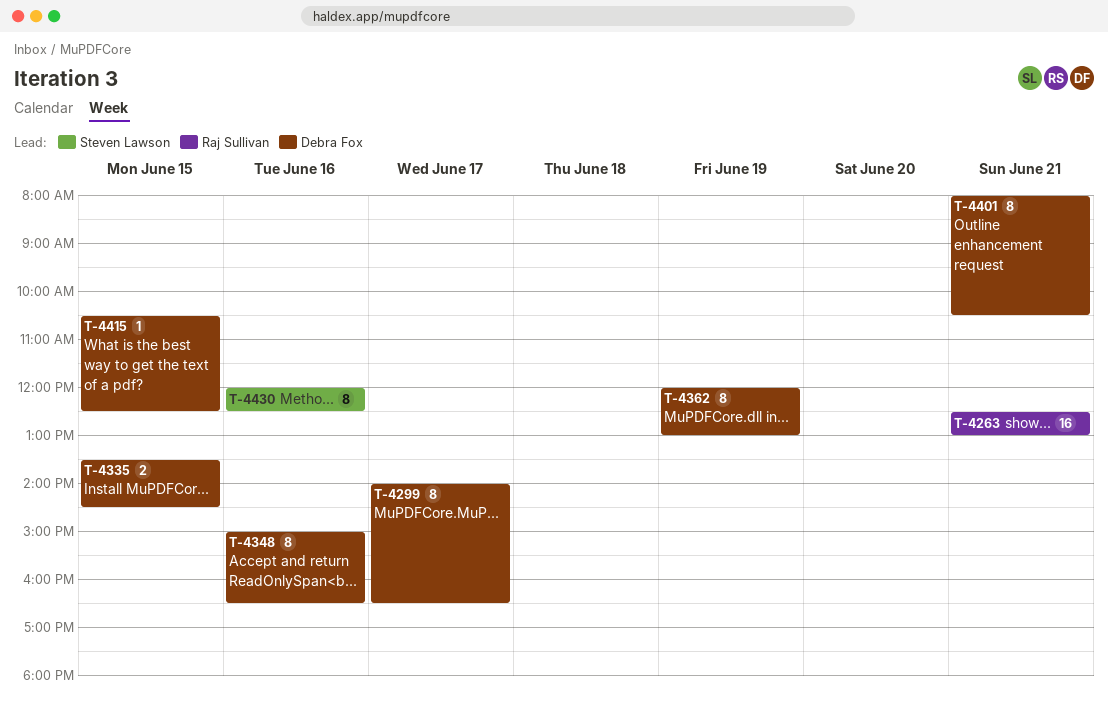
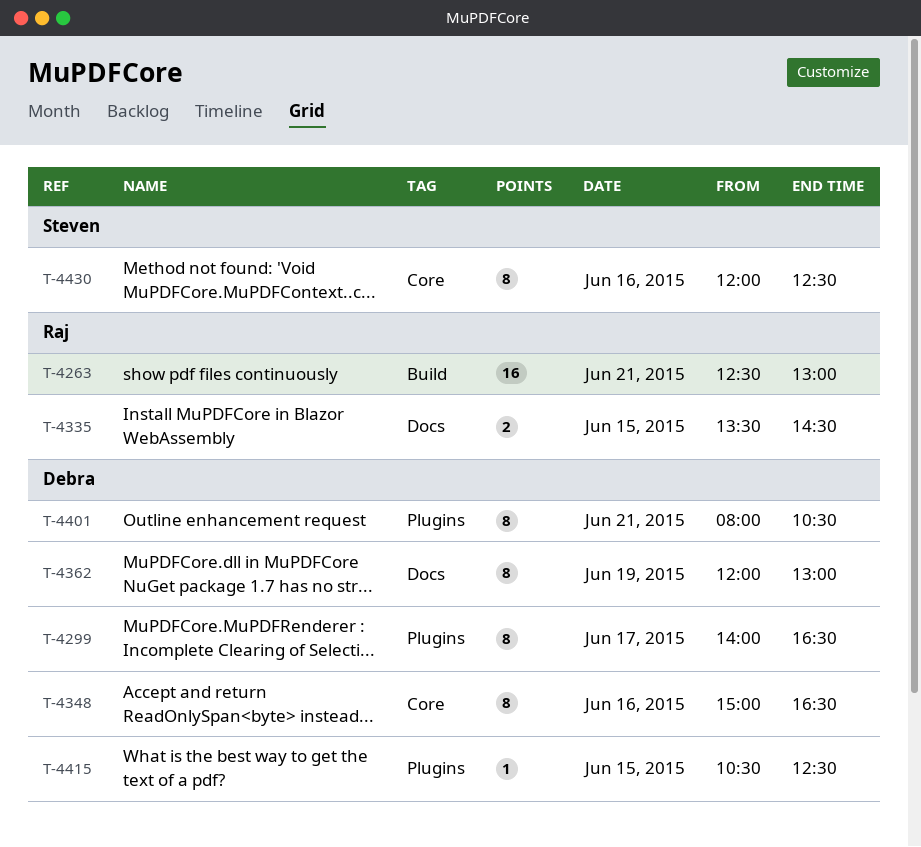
T-4335, owner: Debra Fox -> Raj Sullivan

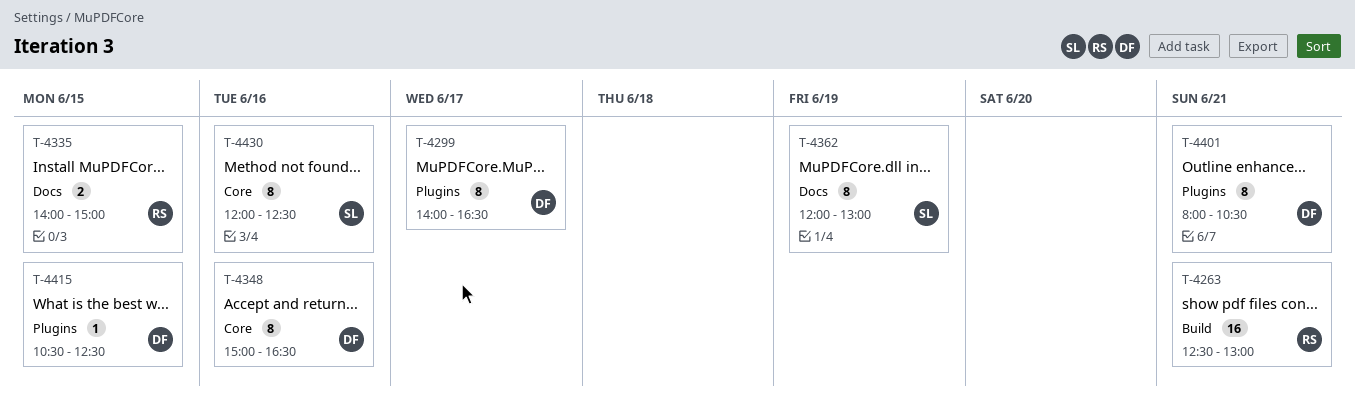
T-4335, begins: 13:30 -> 14:00
T-4335, ends: 14:30 -> 15:00
T-4362, owner: Debra -> Steven

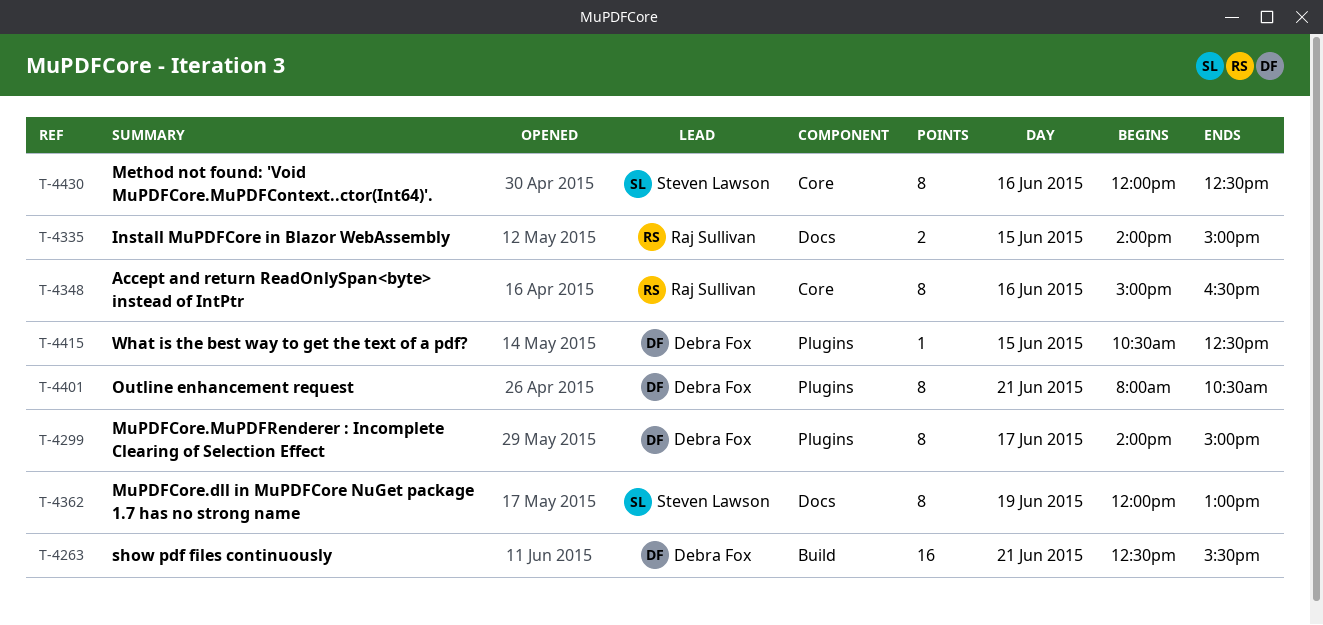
T-4263, owner: Raj Sullivan -> Debra Fox
T-4263, ends: 13:00 -> 15:30
T-4299, ends: 16:30 -> 15:00
T-4348, owner: Debra Fox -> Raj Sullivan

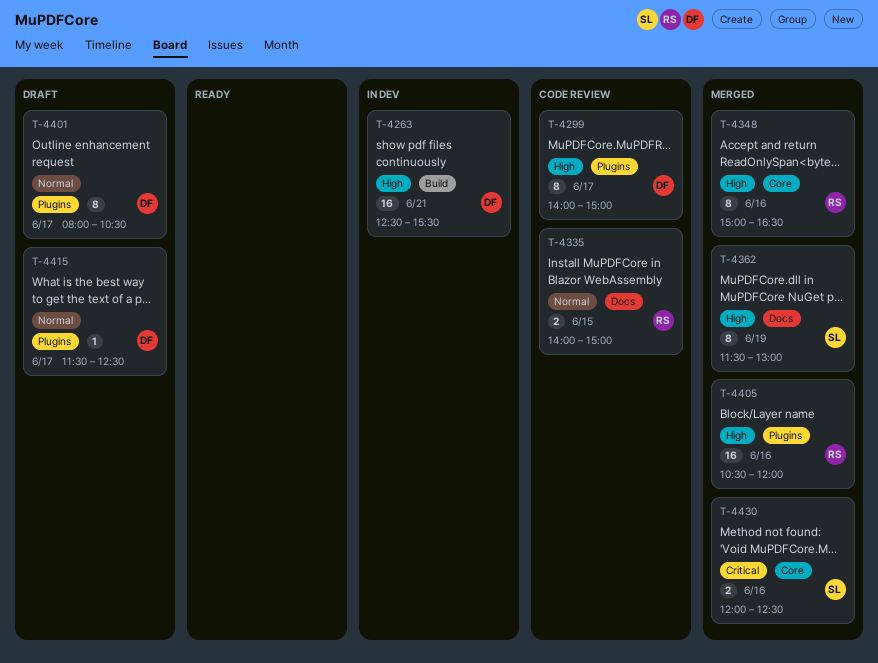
T-4362, begins: 12:00 -> 11:30
T-4401, day: Jun 21 -> Jun 17
T-4405: none -> present
T-4415, day: Jun 15 -> Jun 17
T-4415, begins: 10:30 -> 11:30
T-4430, estimate: 8 -> 2

